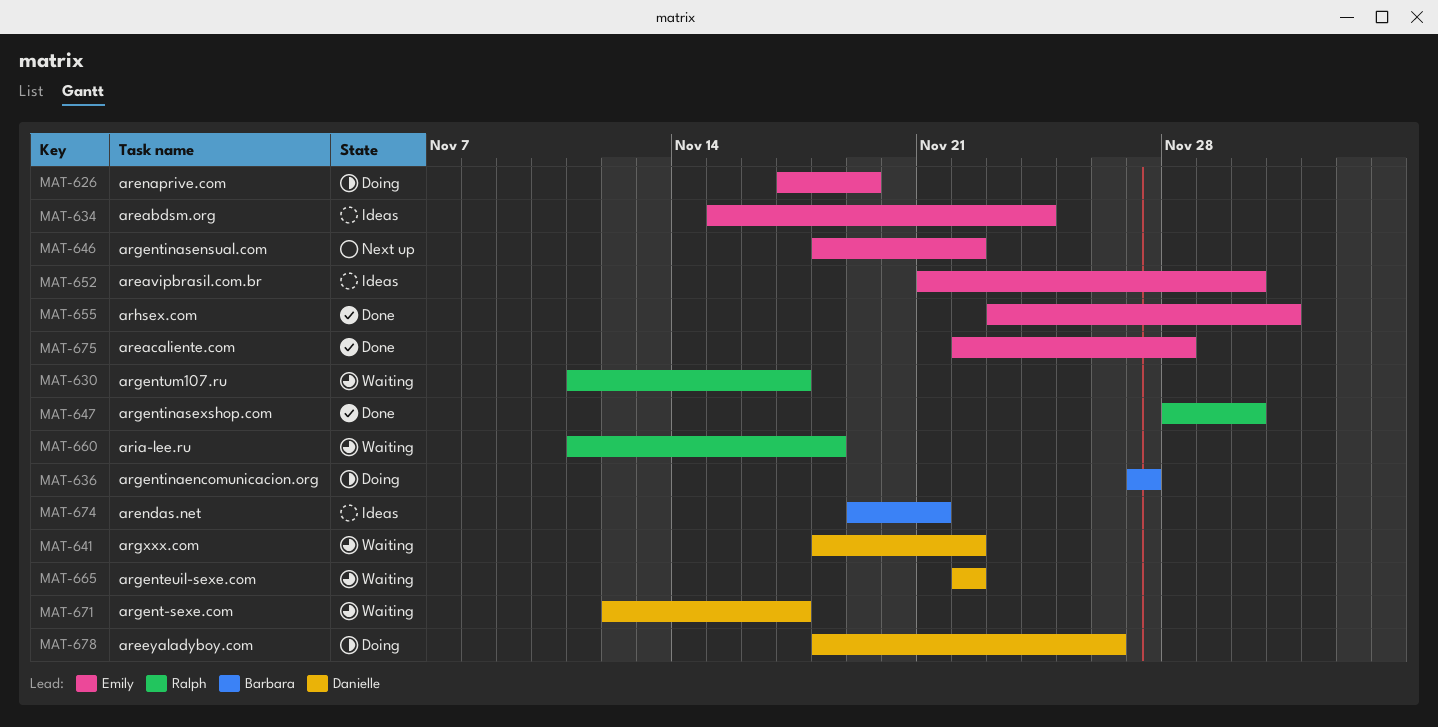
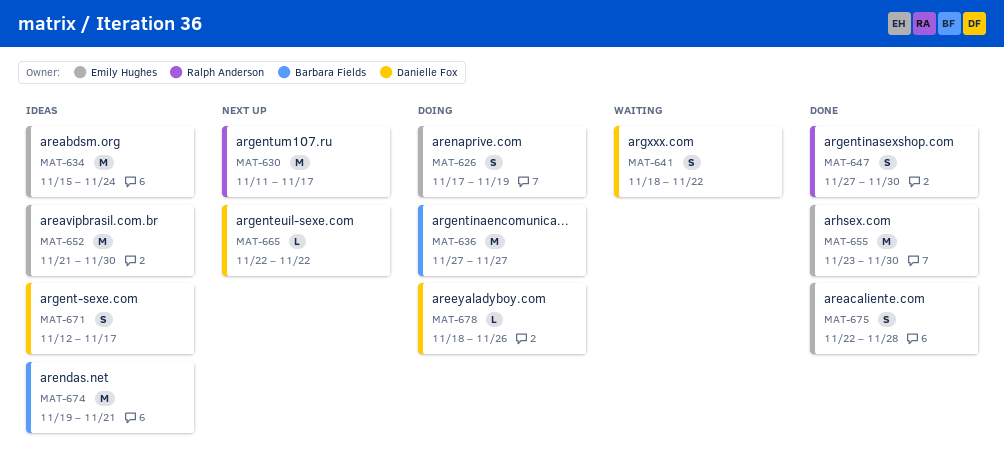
MAT-630, status: Waiting -> Next up
MAT-646: present -> none
MAT-647, start: Nov 28 -> Nov 27
MAT-655, due: Dec 1 -> Nov 30
MAT-660: present -> none
MAT-665, status: Waiting -> Next up
MAT-671, status: Waiting -> Ideas

